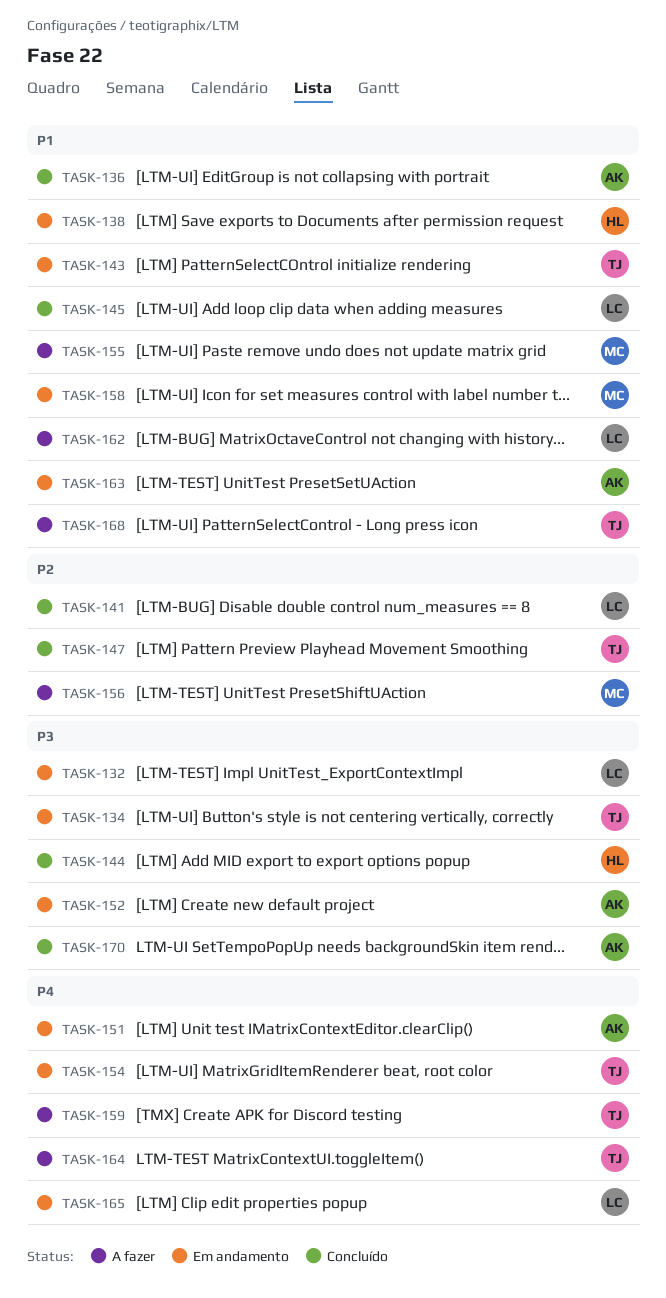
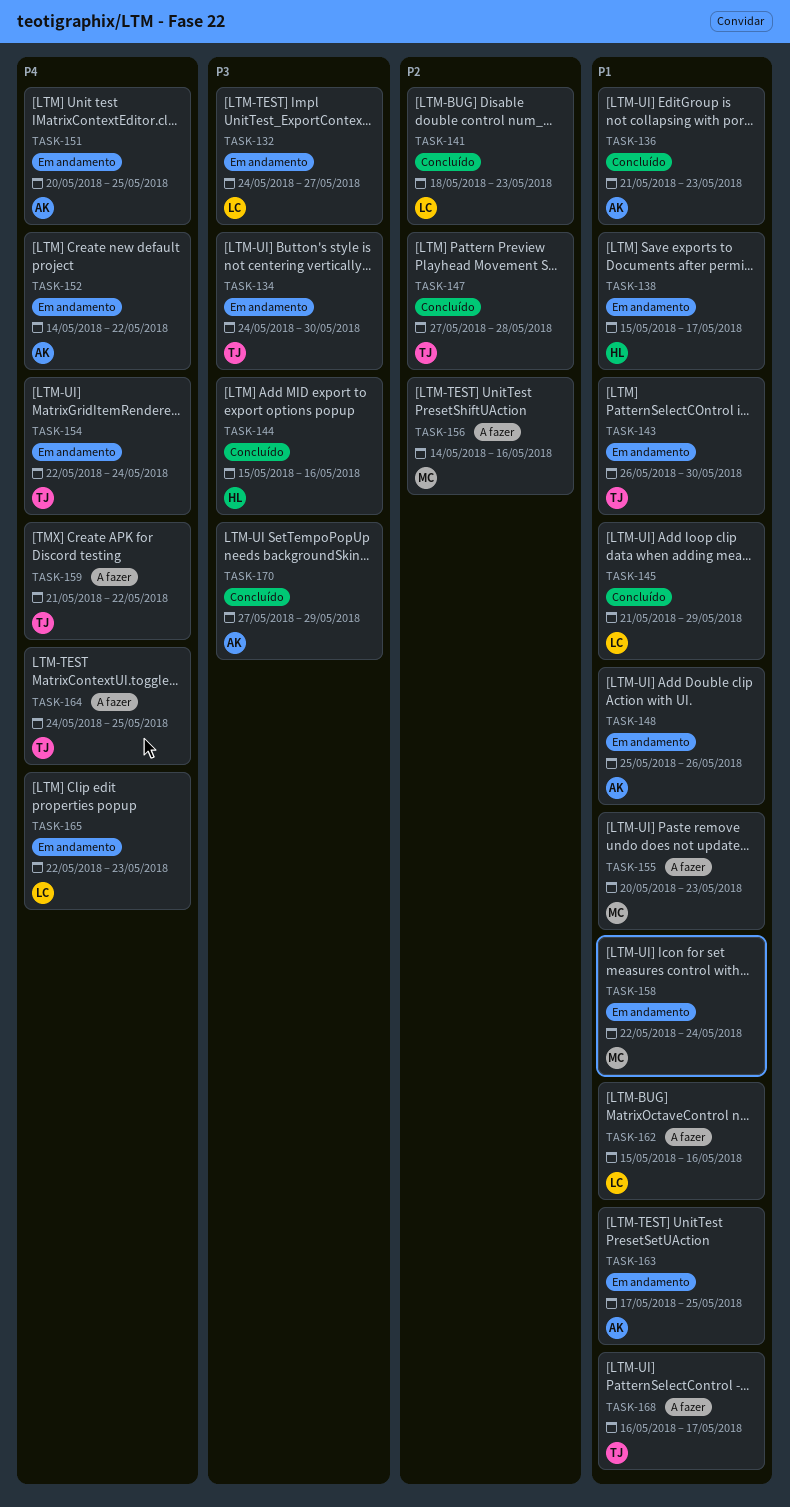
TASK-148: none -> present
TASK-152, priority: P3 -> P4

